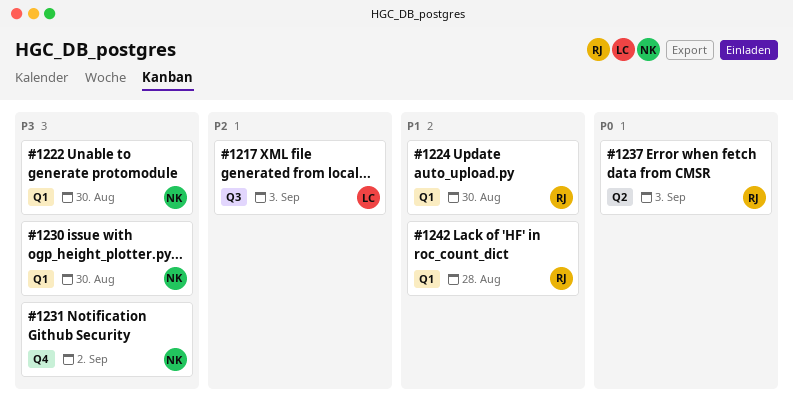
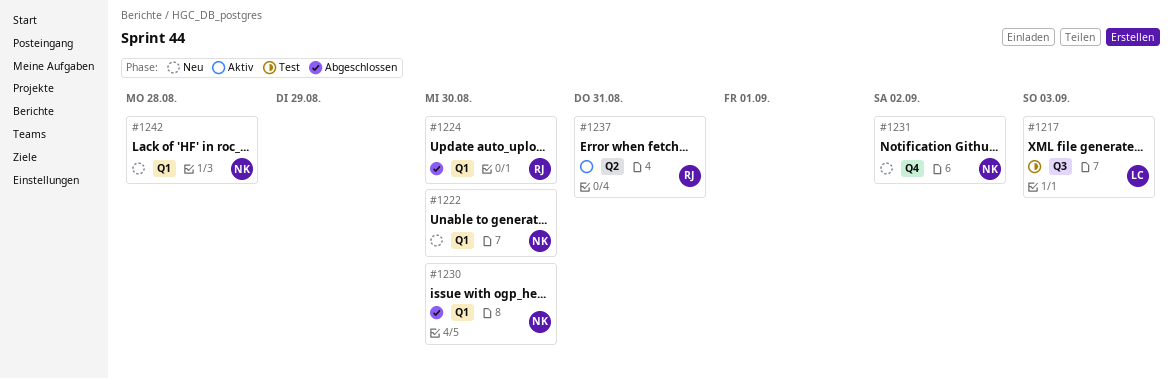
#1237, due: Sep 3 -> Aug 31
#1242, owner: RJ -> NK

